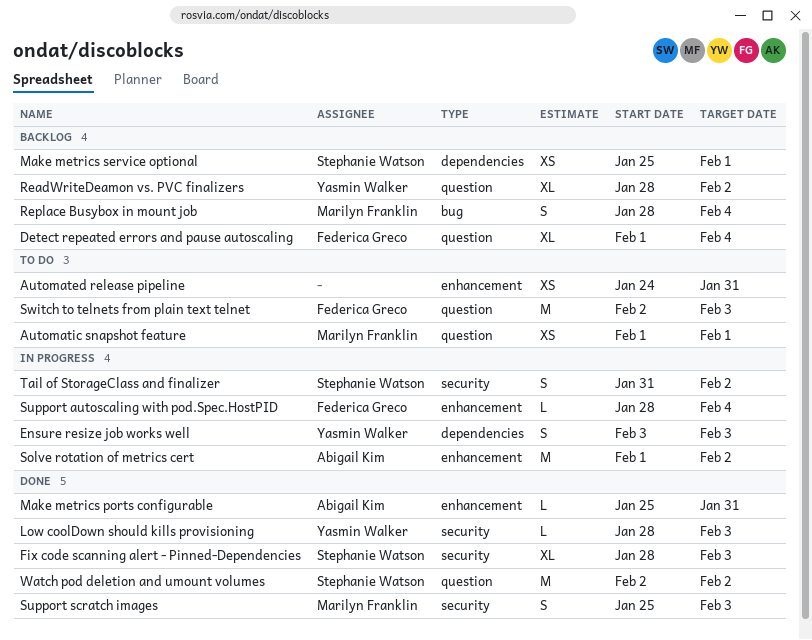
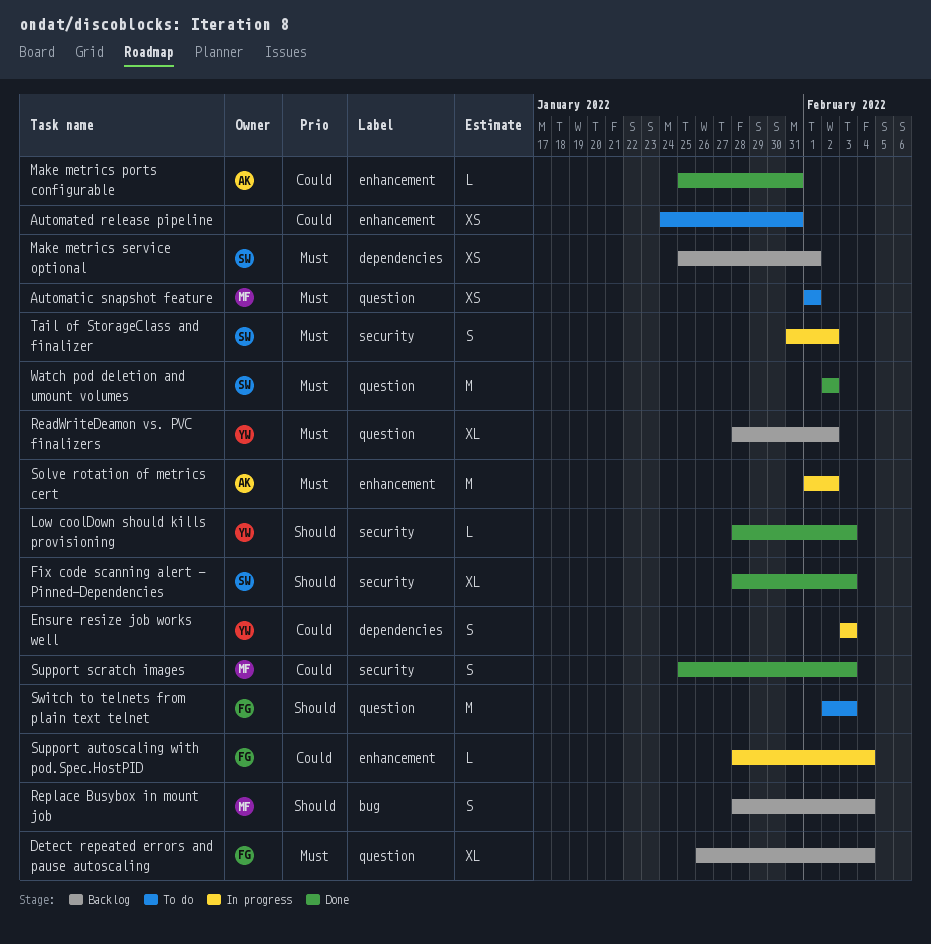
Detect repeated errors and pause autoscaling, start: Feb 1 -> Jan 26

